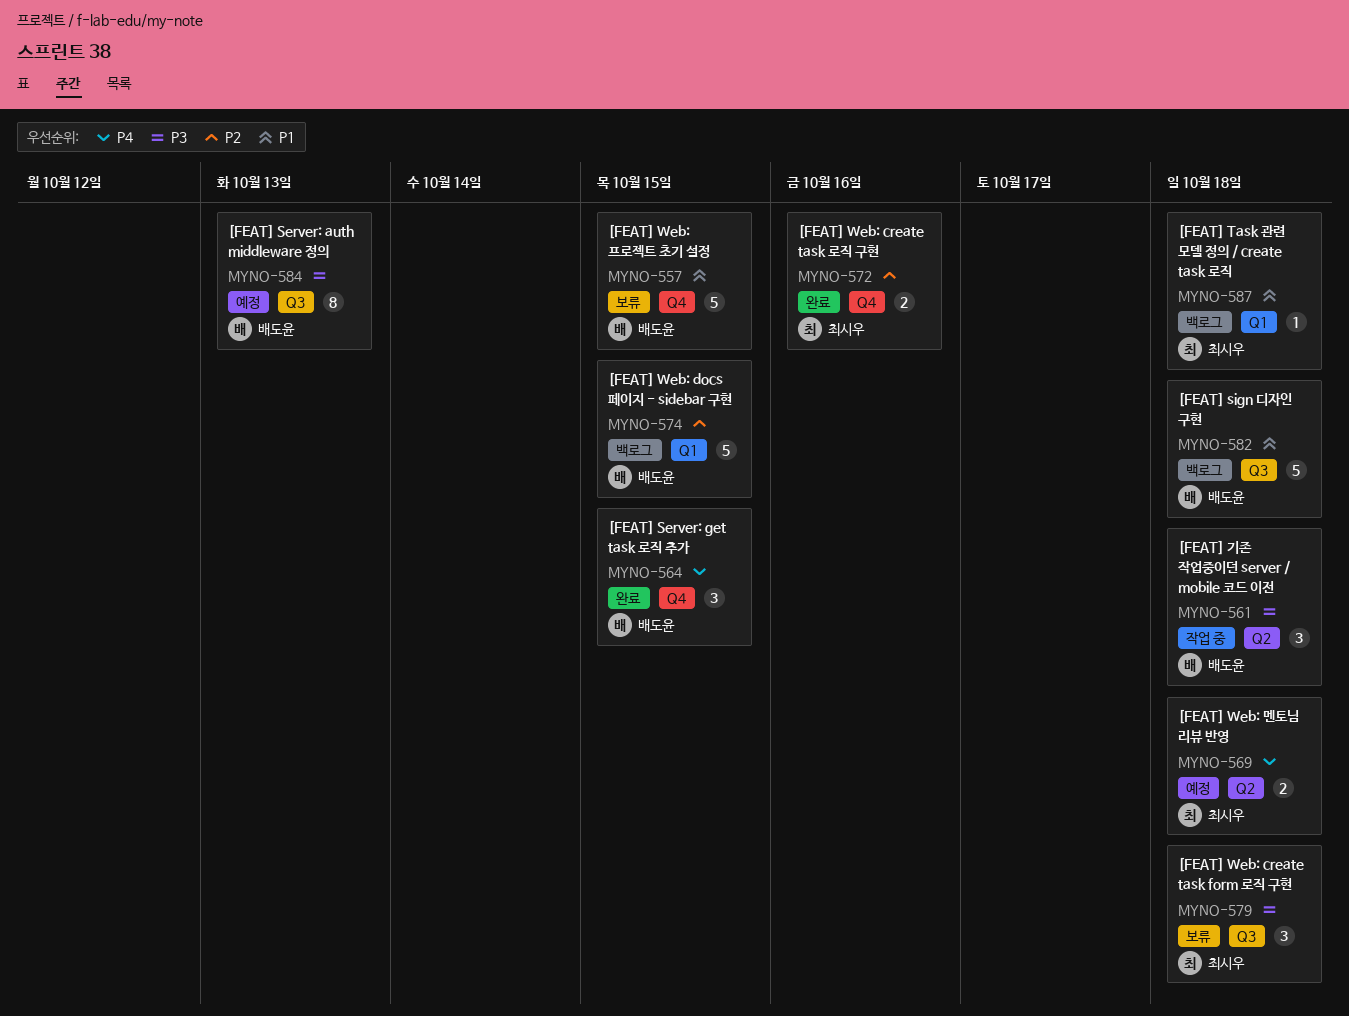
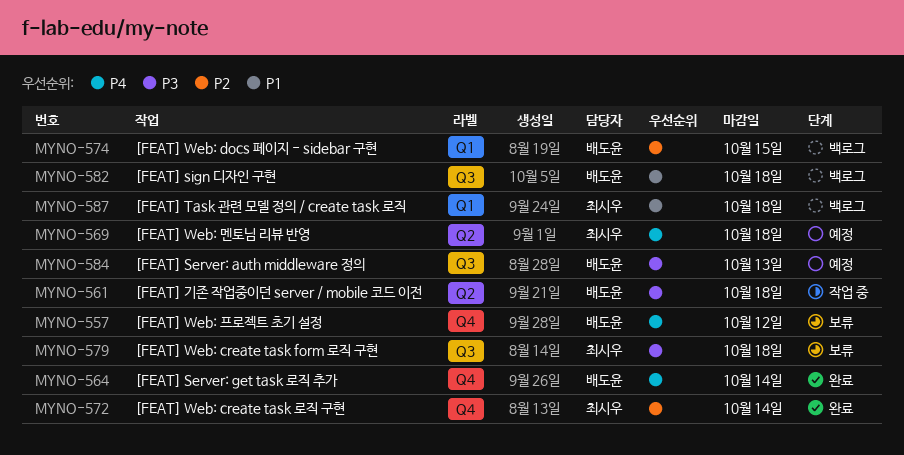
MYNO-557, priority: P1 -> P4
MYNO-557, due: Oct 15 -> Oct 12
MYNO-564, due: Oct 15 -> Oct 14
MYNO-572, due: Oct 16 -> Oct 14

